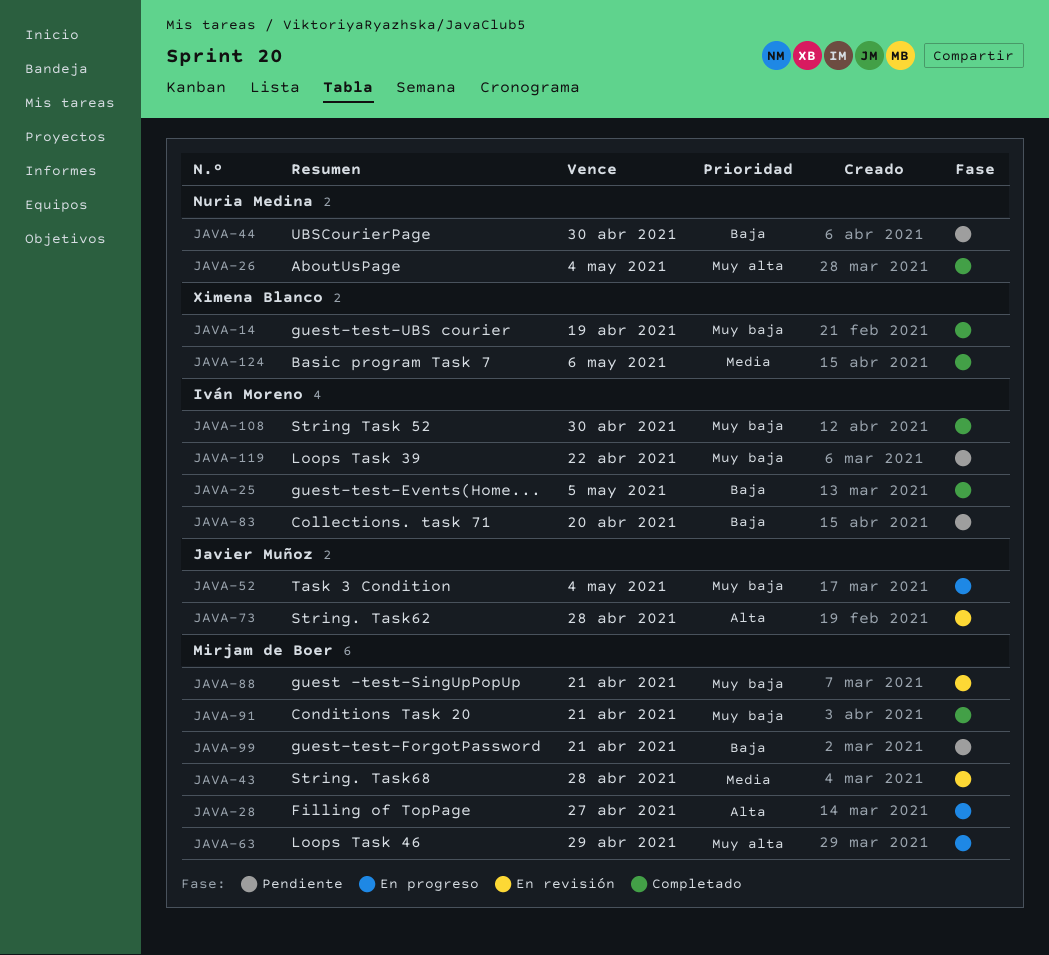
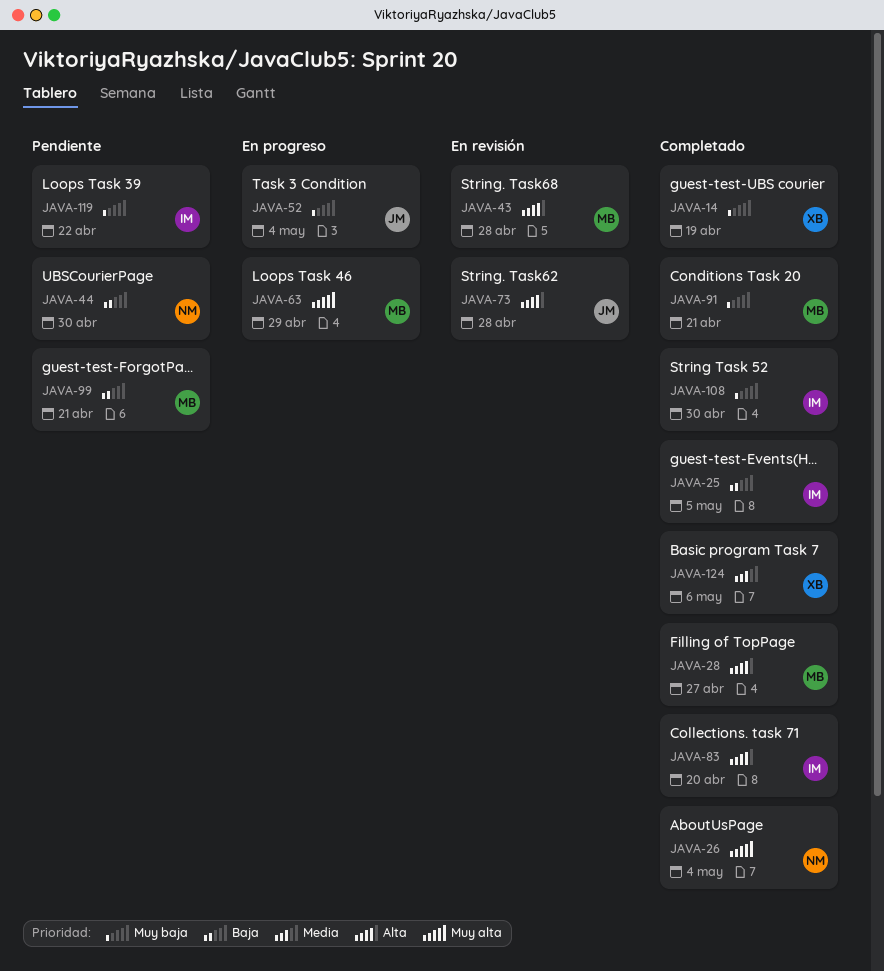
JAVA-28, status: En progreso -> Completado
JAVA-43, priority: Media -> Alta
JAVA-83, status: Pendiente -> Completado
JAVA-83, priority: Baja -> Alta
JAVA-88: present -> none

